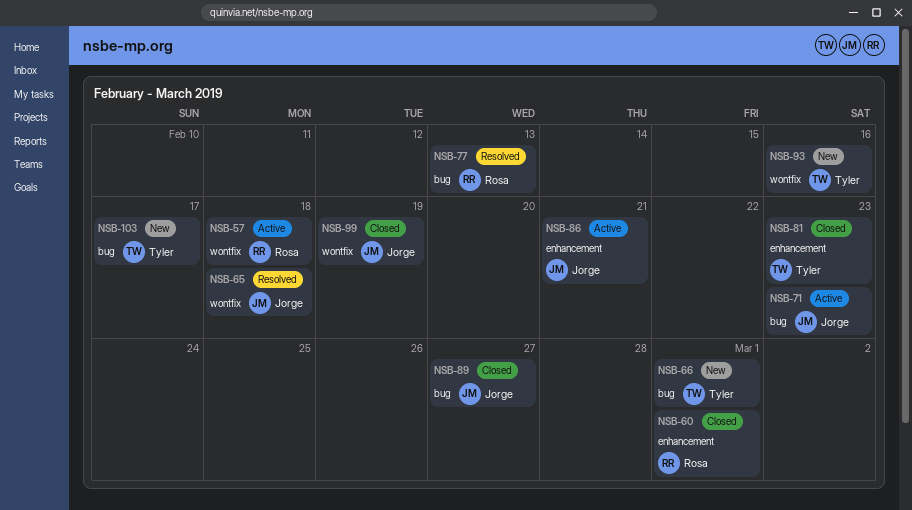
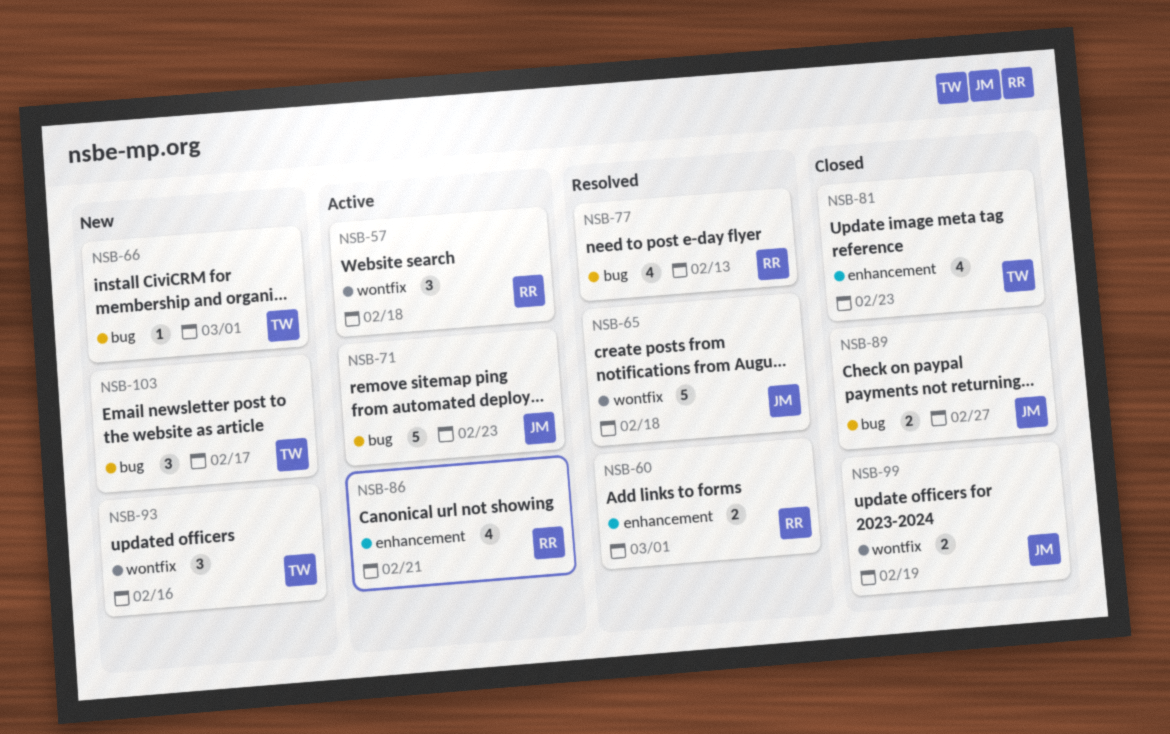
NSB-60, status: Closed -> Resolved
NSB-86, owner: Jorge -> Rosa

